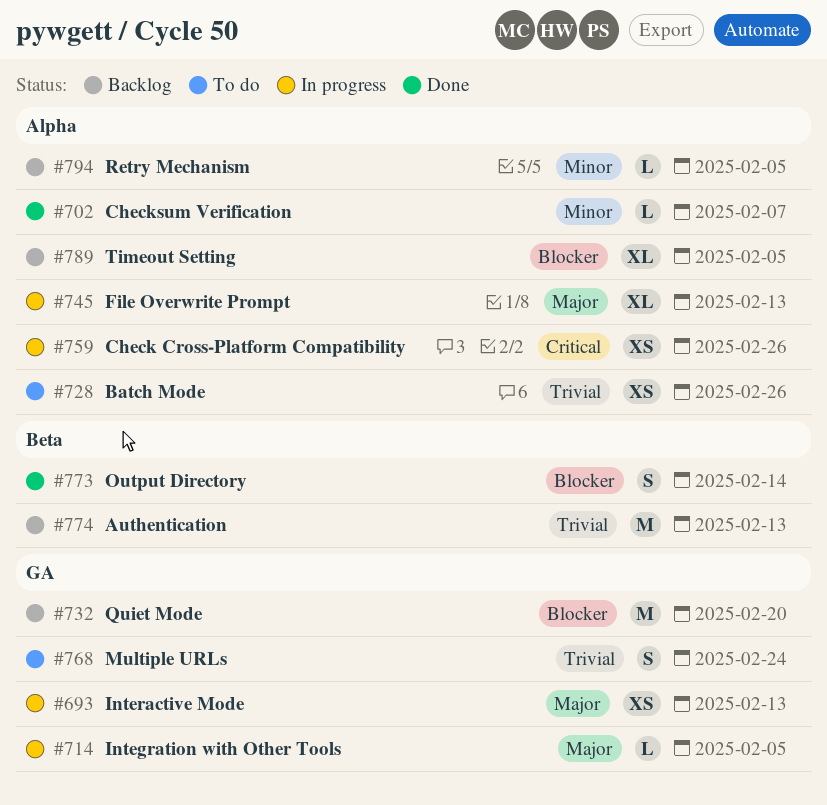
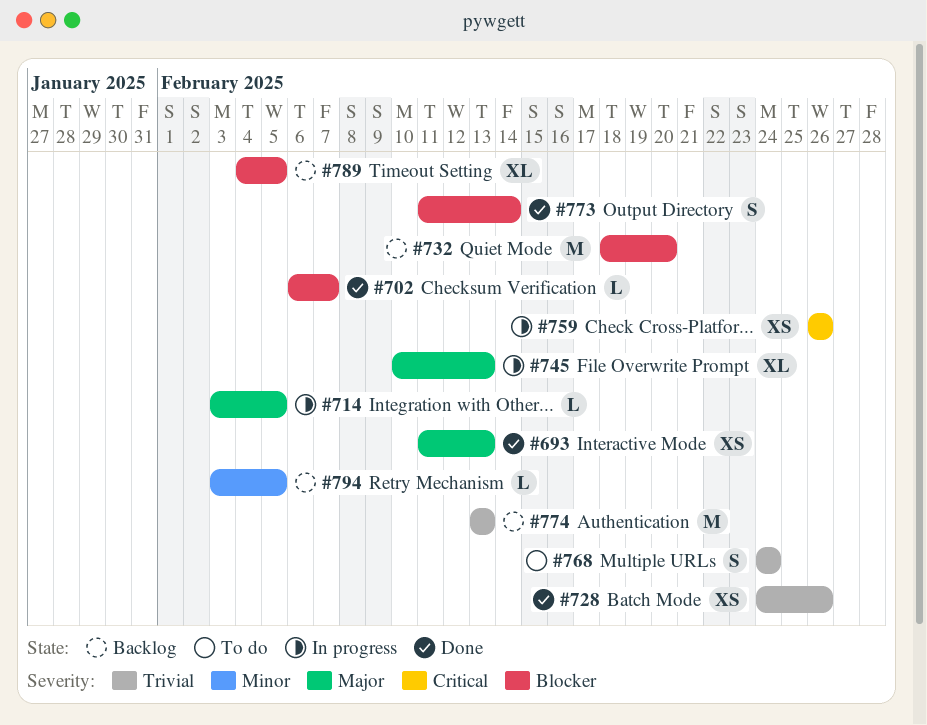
#693, status: In progress -> Done
#702, priority: Minor -> Blocker
#728, status: To do -> Done

